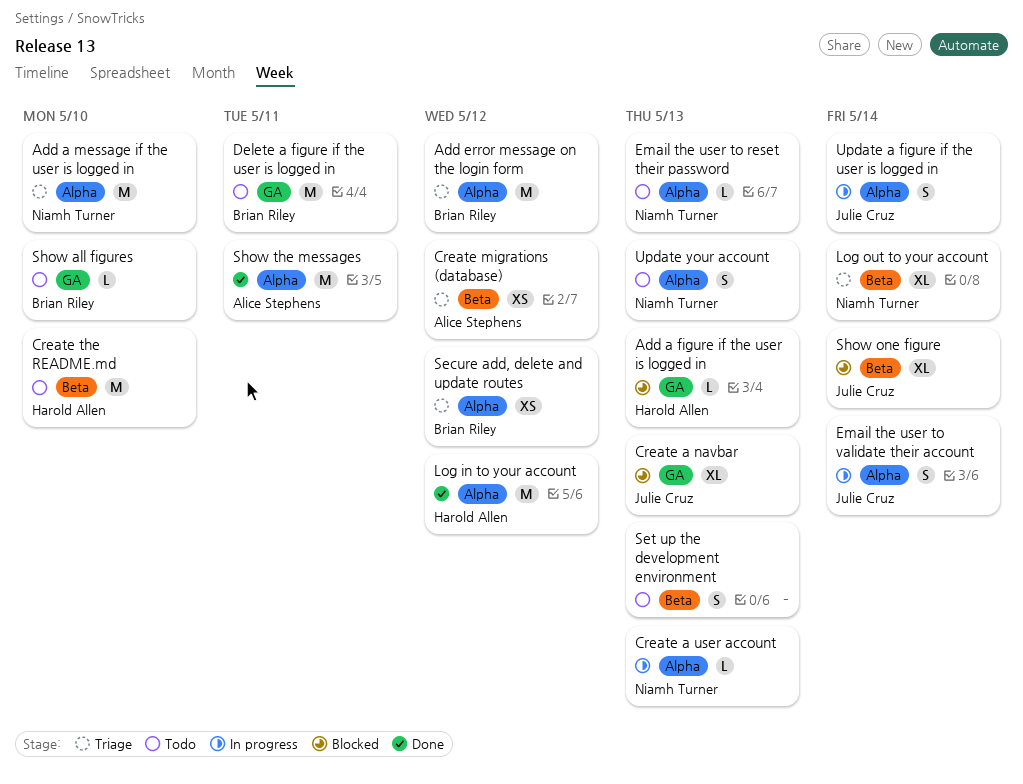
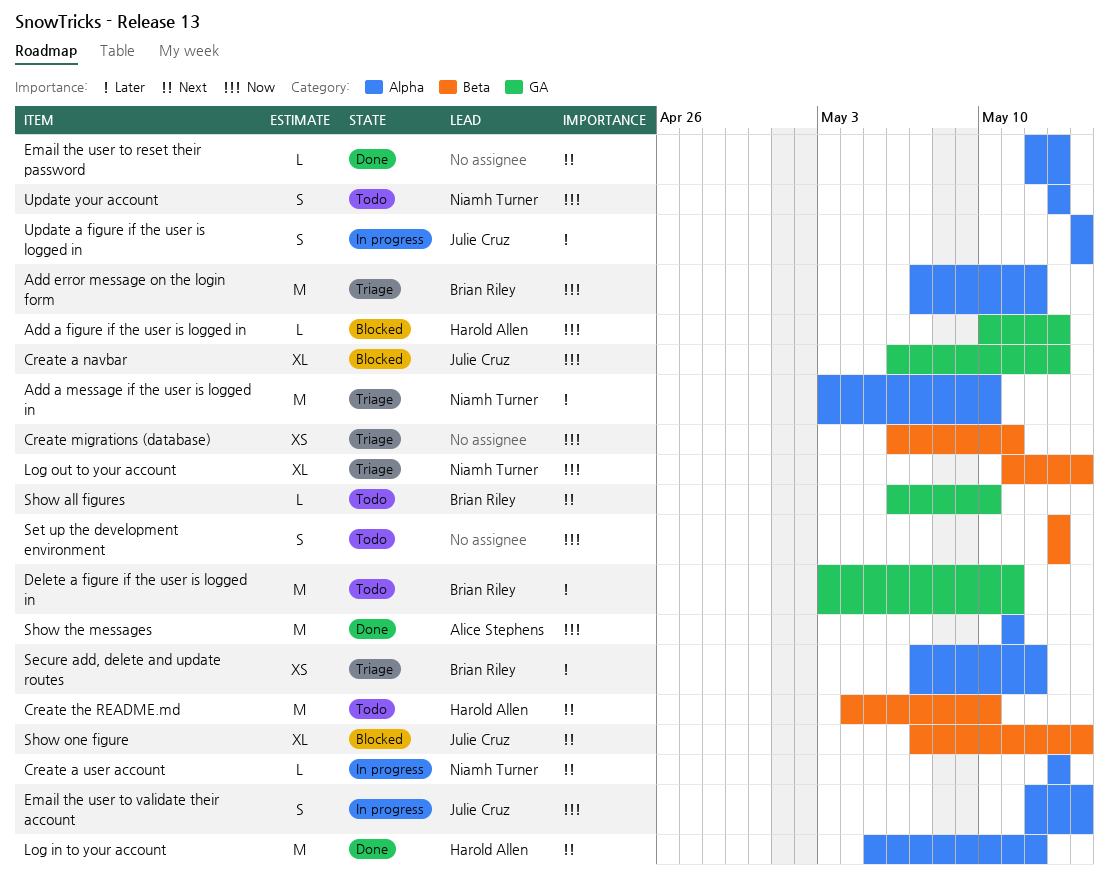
Create migrations (database), owner: Alice Stephens -> none
Create migrations (database), due: May 12 -> May 11
Email the user to reset their password, status: Todo -> Done
Email the user to reset their password, owner: Niamh Turner -> none

